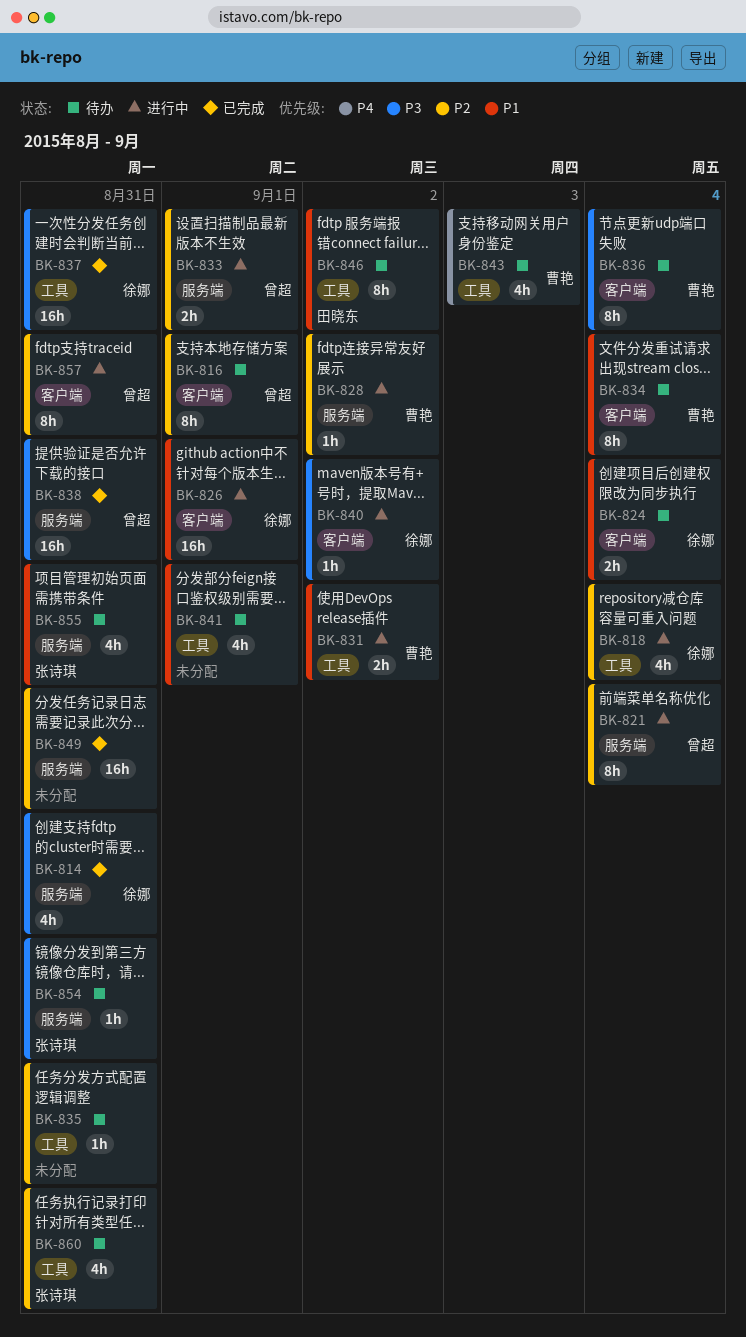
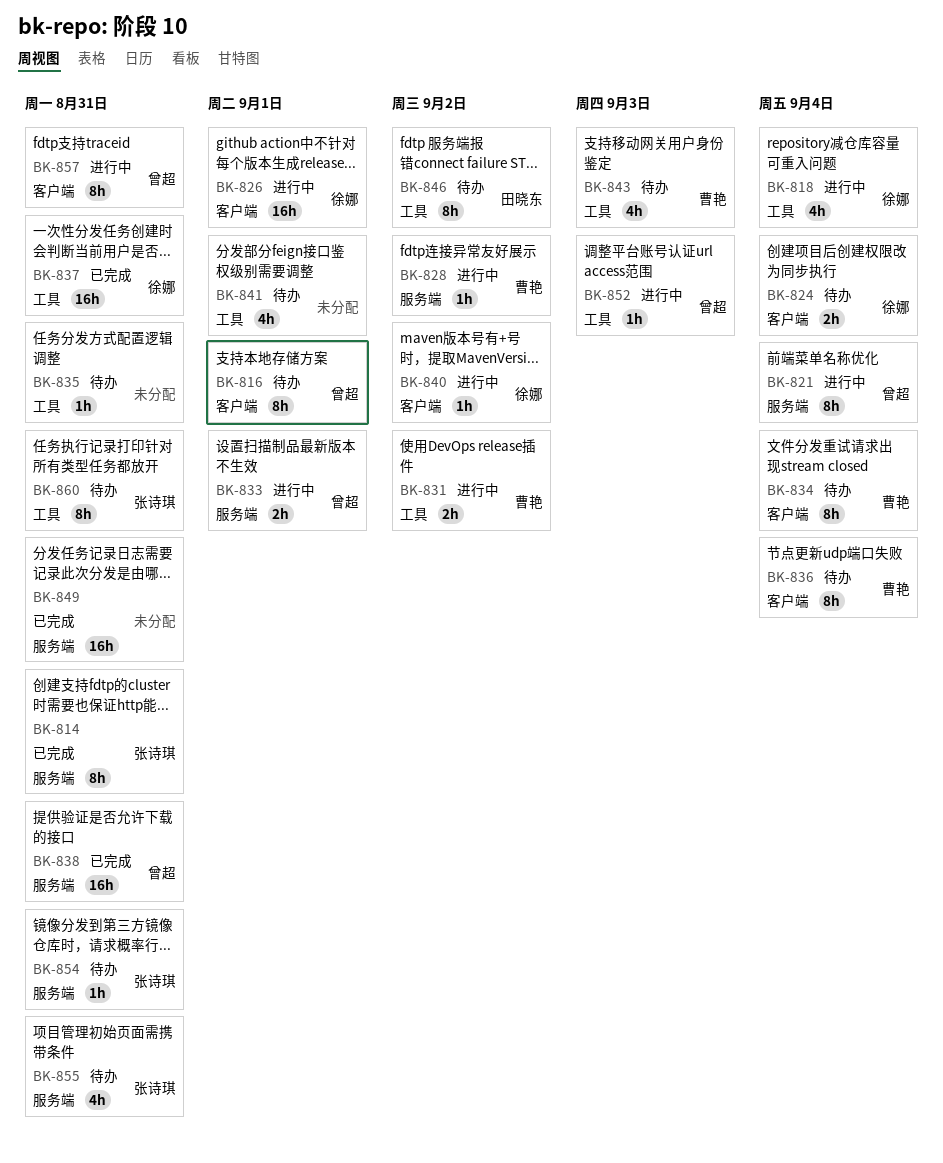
BK-814, owner: 徐娜 -> 张诗琪
BK-814, estimate: 4h -> 8h
BK-852: none -> present
BK-860, estimate: 4h -> 8h

